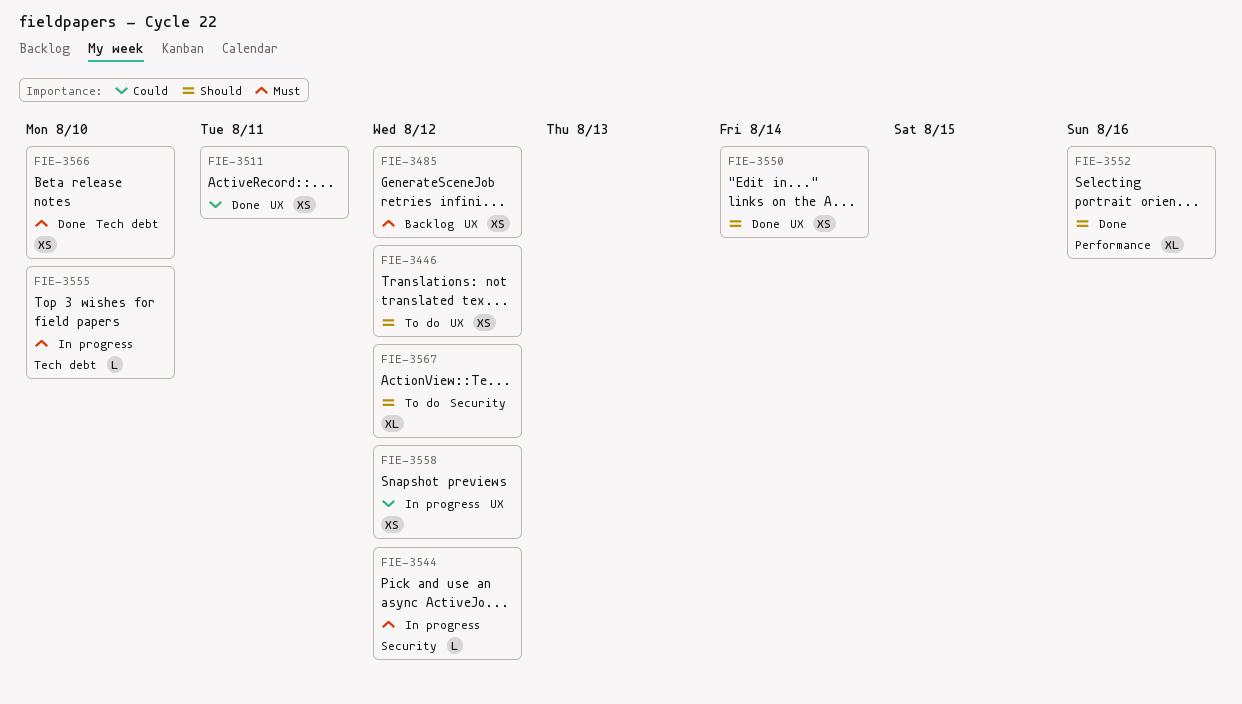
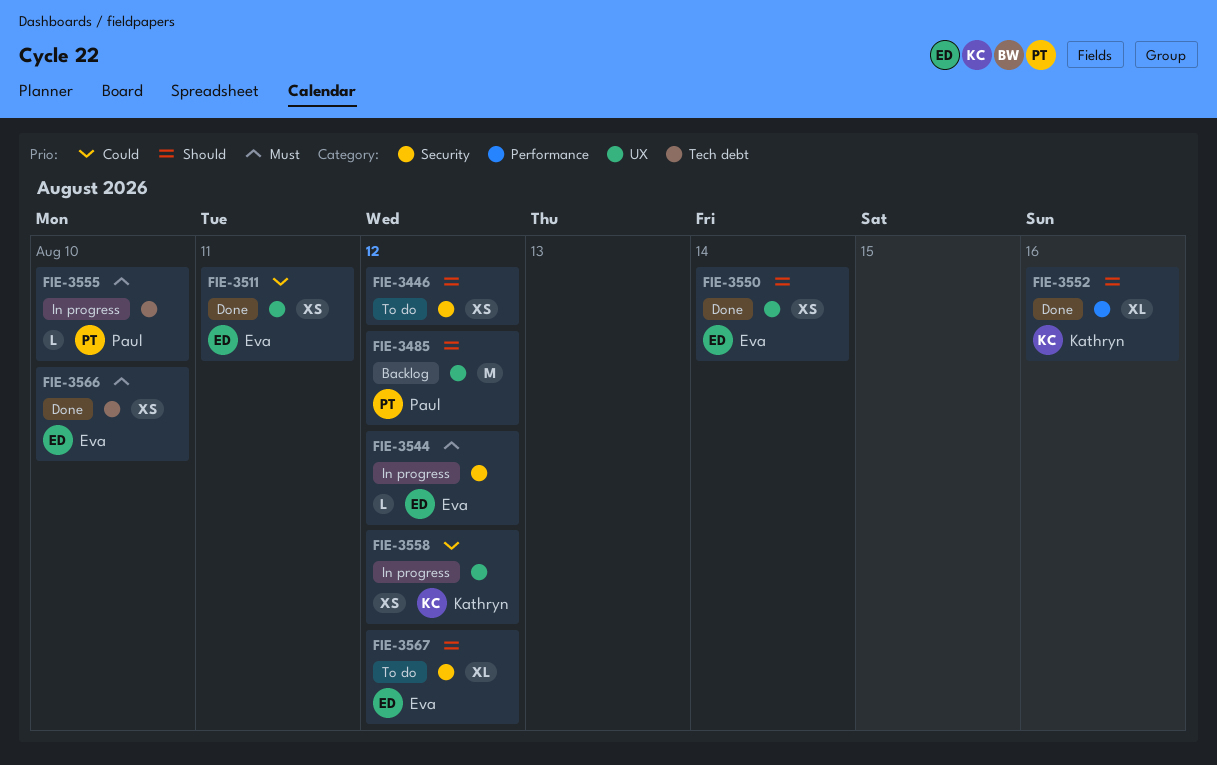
FIE-3446, label: UX -> Security
FIE-3485, priority: Must -> Should
FIE-3485, estimate: XS -> M

